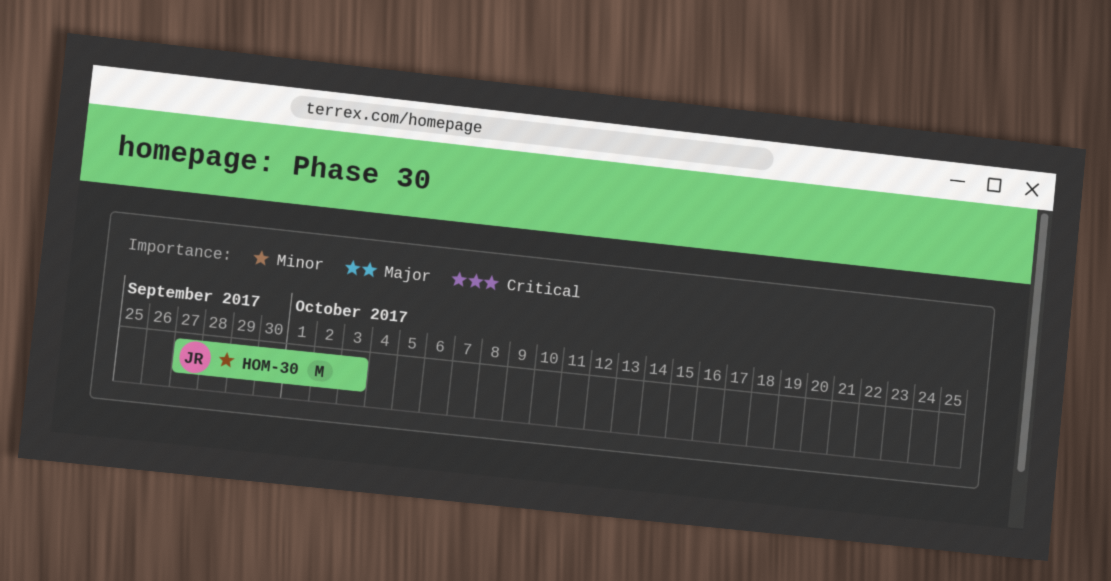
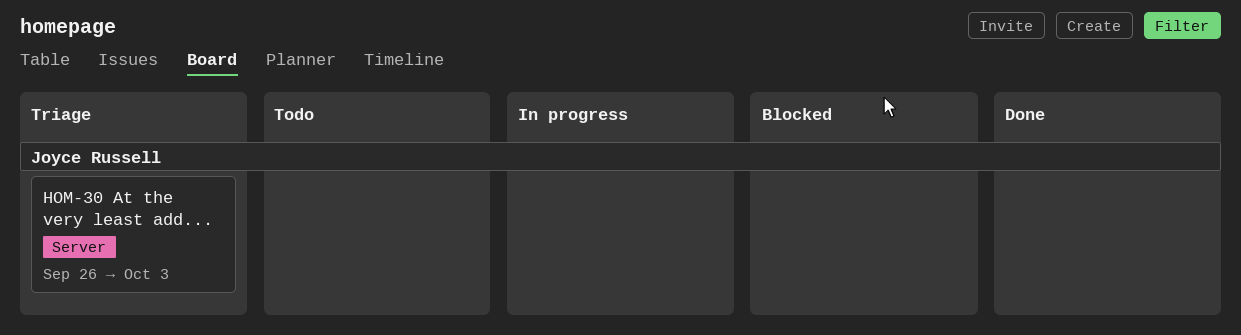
HOM-30, start: Sep 27 -> Sep 26

